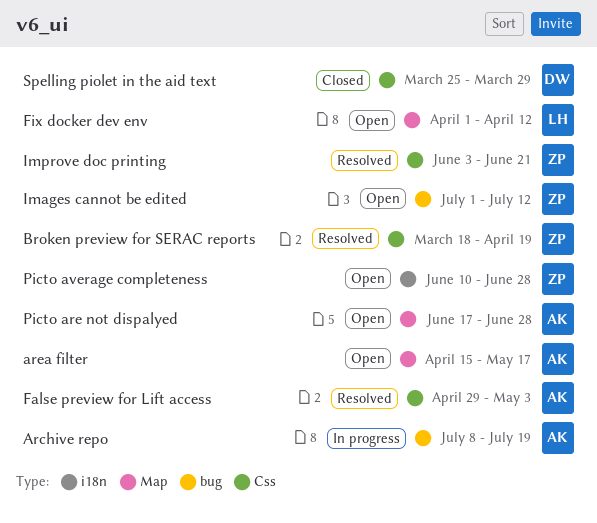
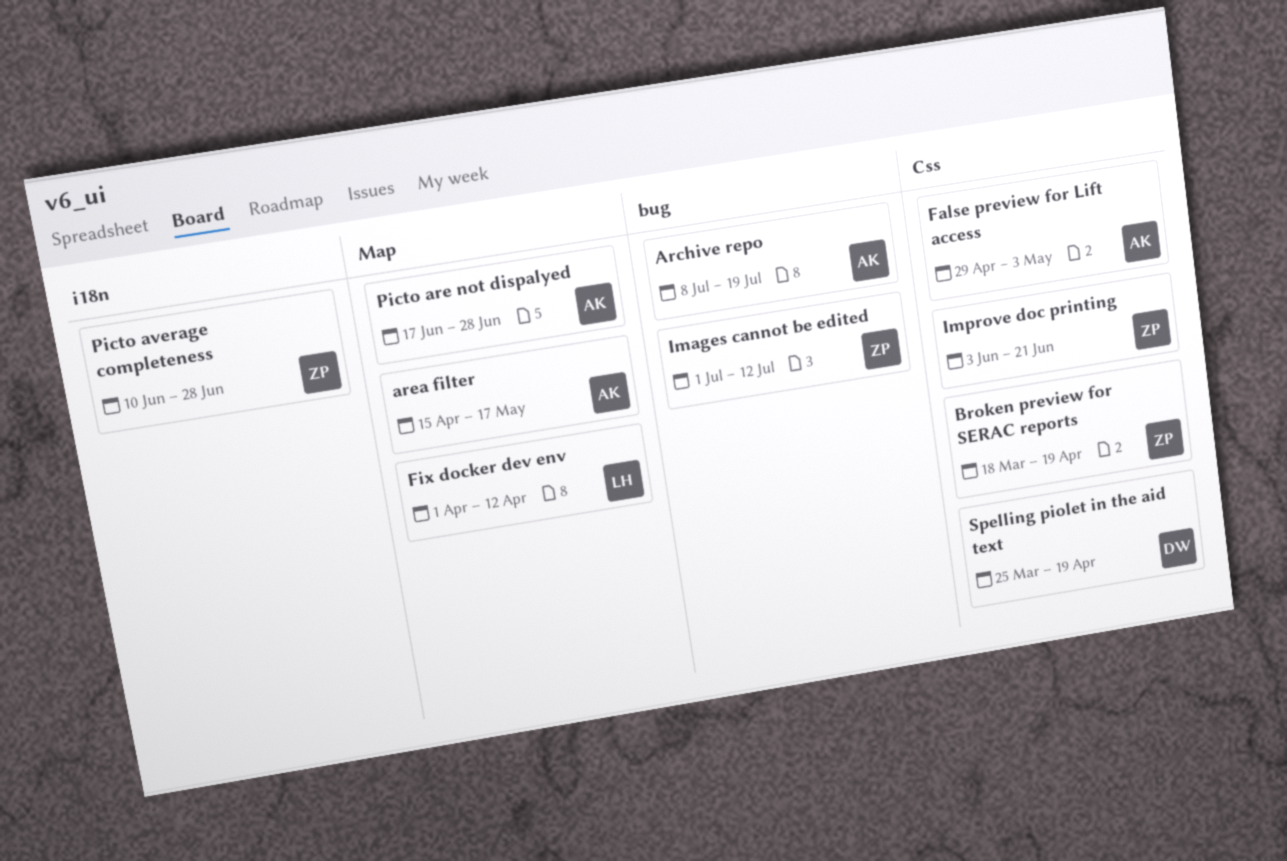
Spelling piolet in the aid text, due: Mar 29 -> Apr 19

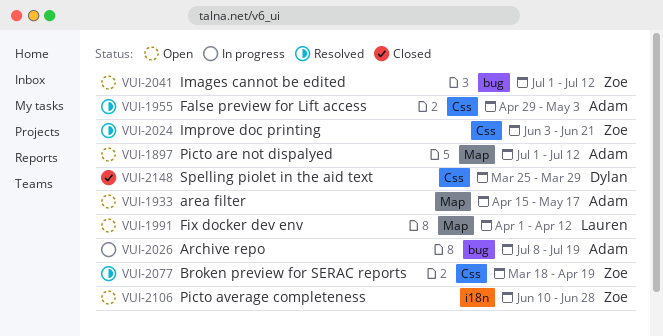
Picto are not dispalyed, start: Jun 17 -> Jul 1
Picto are not dispalyed, due: Jun 28 -> Jul 12
Spelling piolet in the aid text, due: Apr 19 -> Mar 29

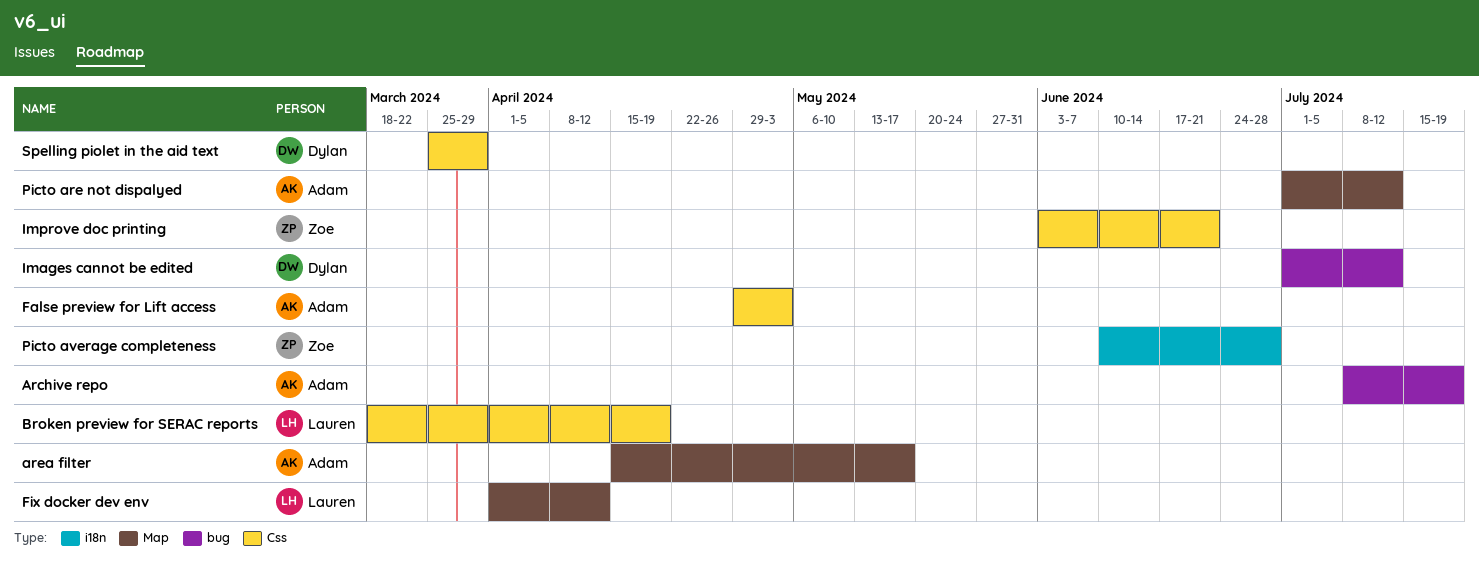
Broken preview for SERAC reports, owner: Zoe -> Lauren
Images cannot be edited, owner: Zoe -> Dylan

